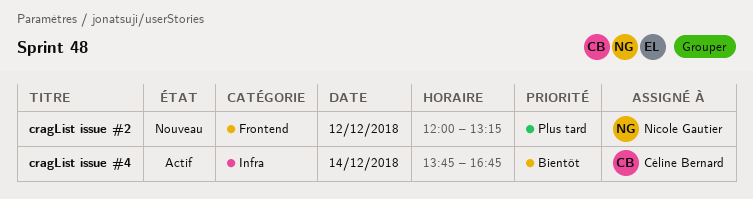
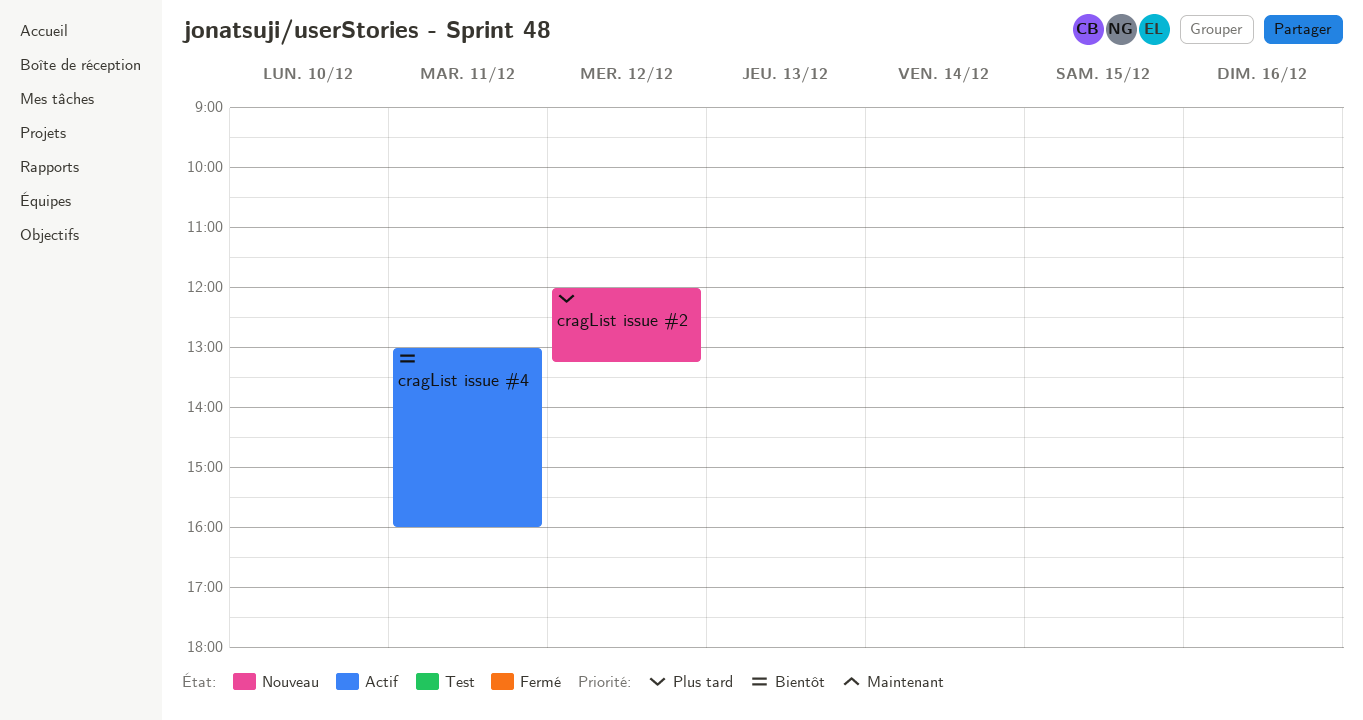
cragList issue #4, day: Dec 14 -> Dec 11
cragList issue #4, begins: 13:45 -> 13:00
cragList issue #4, ends: 16:45 -> 16:00

